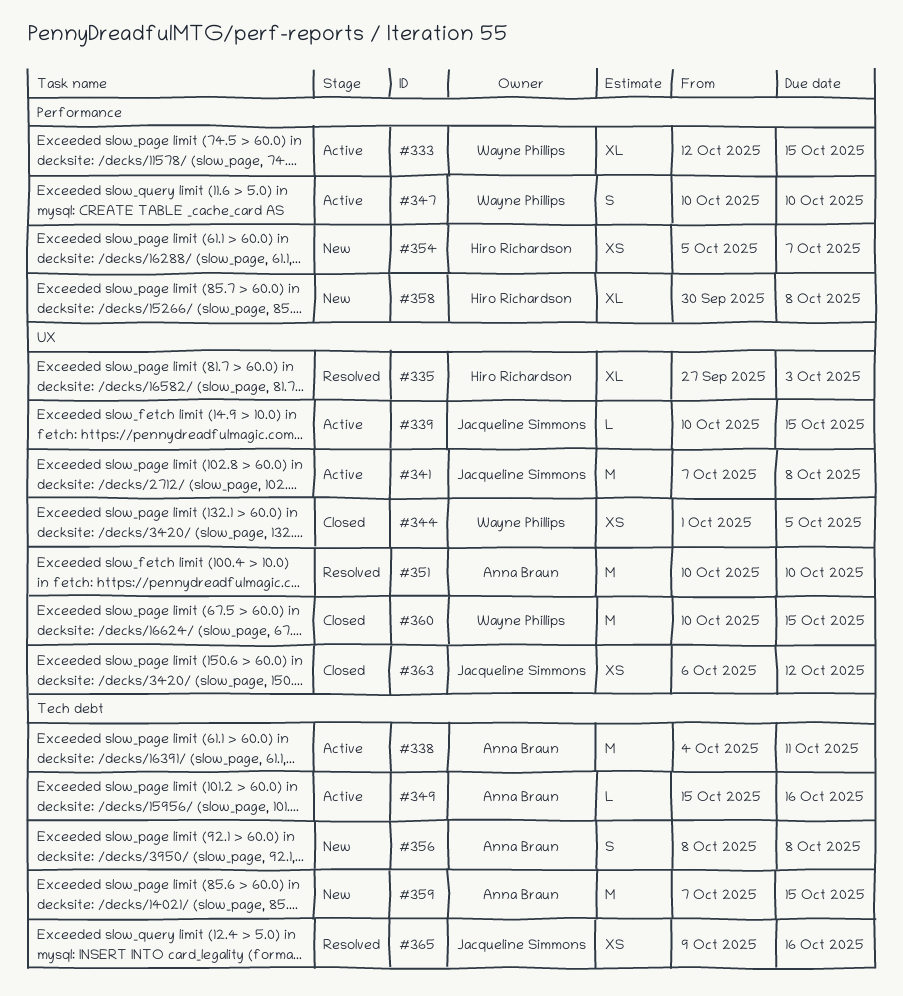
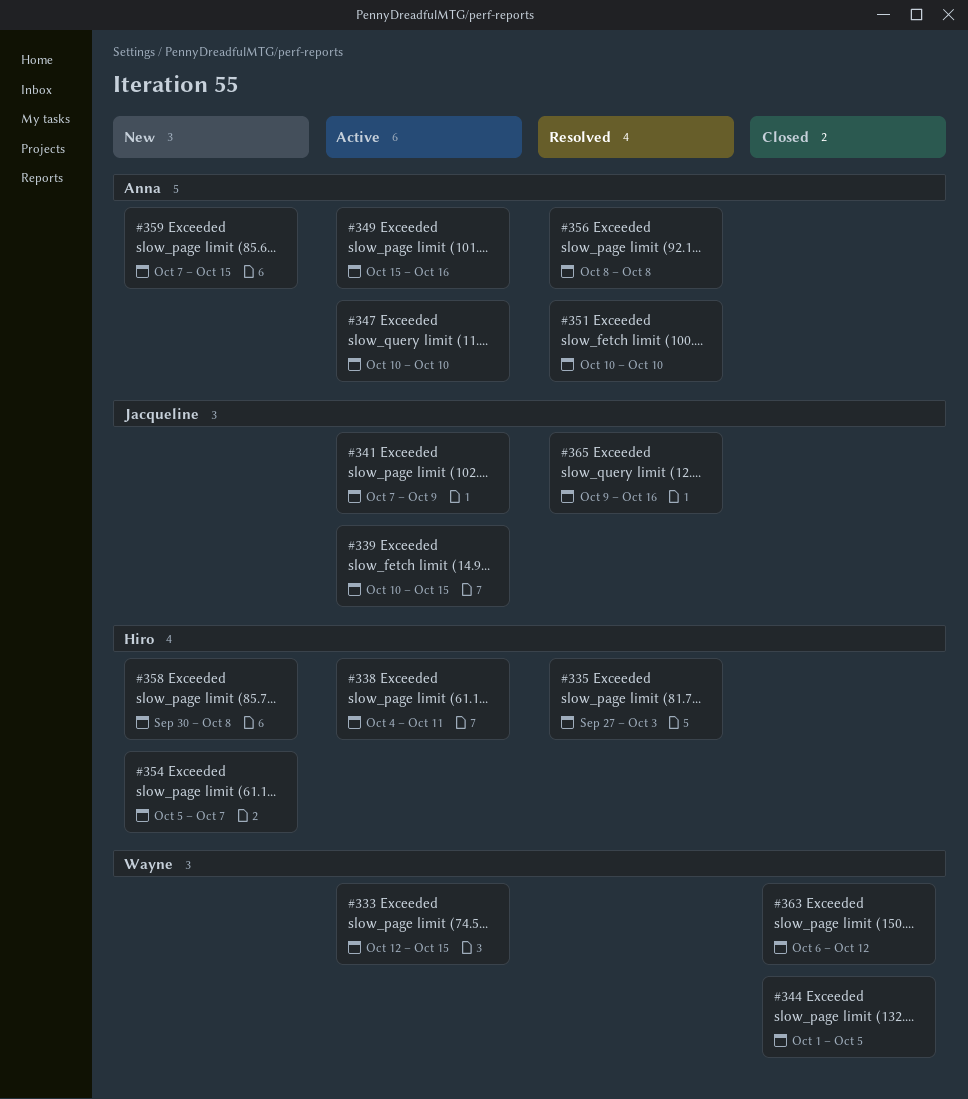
#338, owner: Anna Braun -> Hiro Richardson
#341, due: Oct 8 -> Oct 9
#347, owner: Wayne Phillips -> Anna Braun
#356, status: New -> Resolved
#360: present -> none
#363, owner: Jacqueline Simmons -> Wayne Phillips

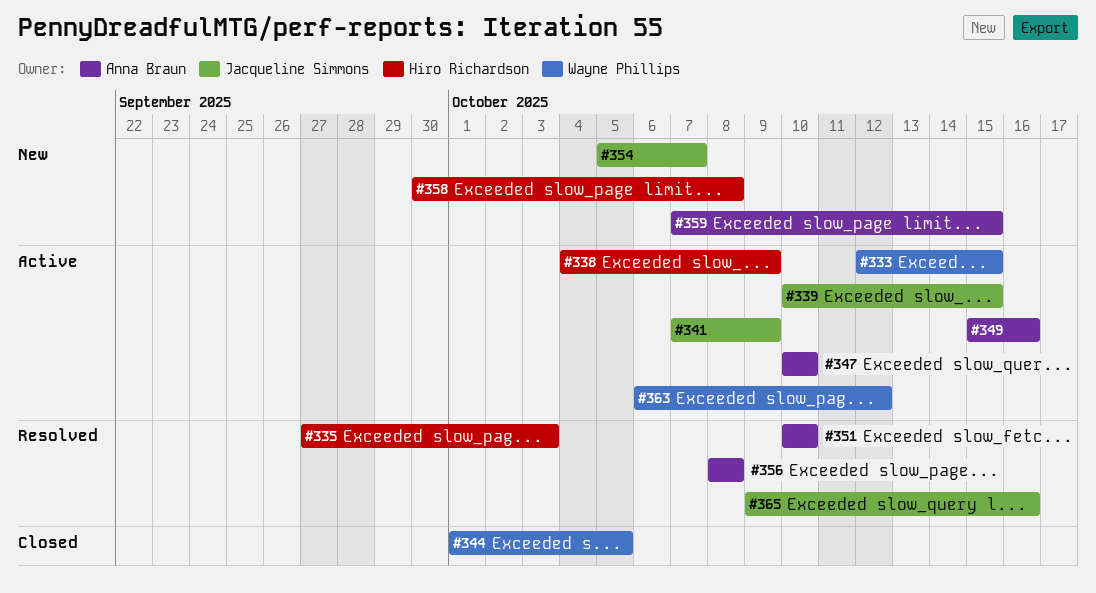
#338, due: Oct 11 -> Oct 9
#354, owner: Hiro Richardson -> Jacqueline Simmons
#363, status: Closed -> Active

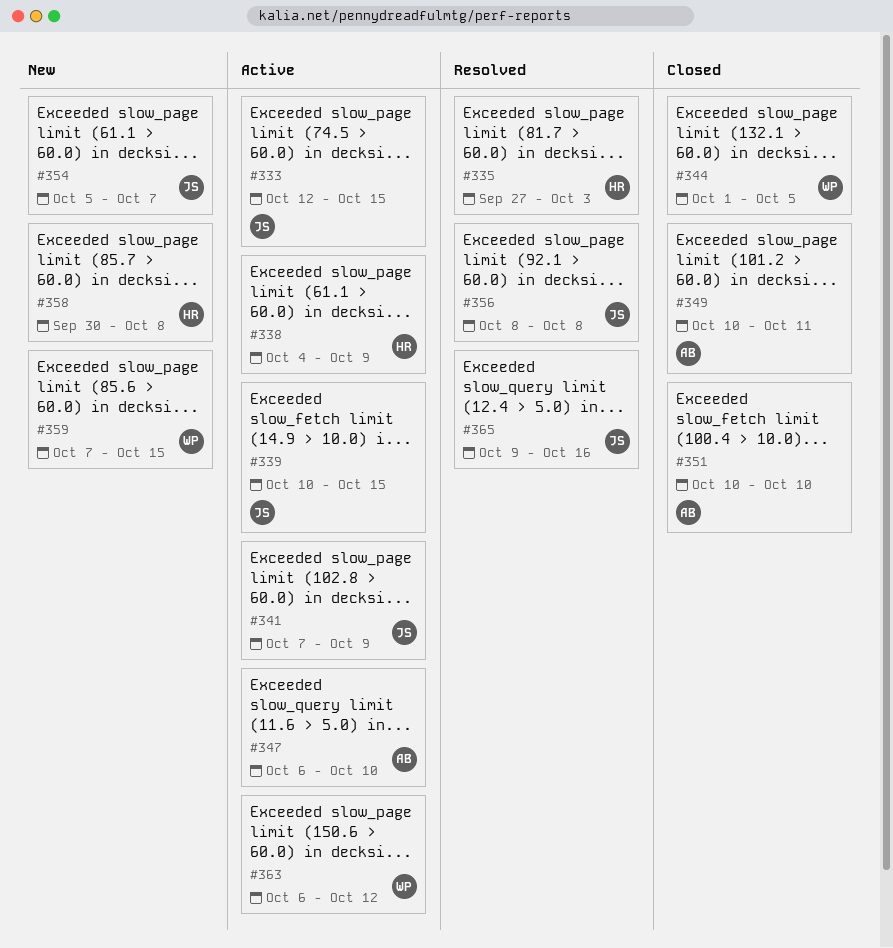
#333, owner: Wayne Phillips -> Jacqueline Simmons
#347, start: Oct 10 -> Oct 6
#349, status: Active -> Closed
#349, start: Oct 15 -> Oct 10
#349, due: Oct 16 -> Oct 11
#351, status: Resolved -> Closed
#356, owner: Anna Braun -> Jacqueline Simmons
#359, owner: Anna Braun -> Wayne Phillips

